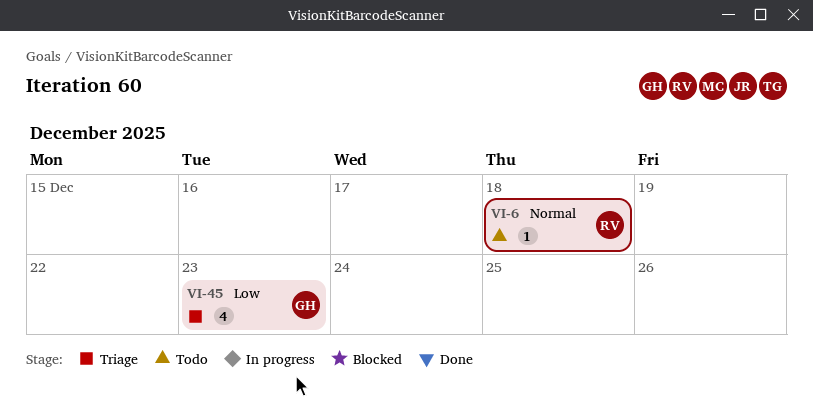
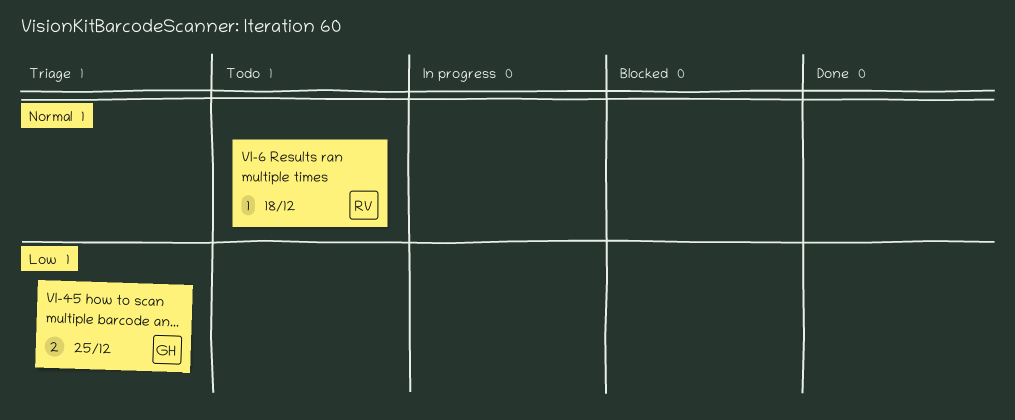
VI-45, estimate: 4 -> 2
VI-45, due: Dec 23 -> Dec 25

